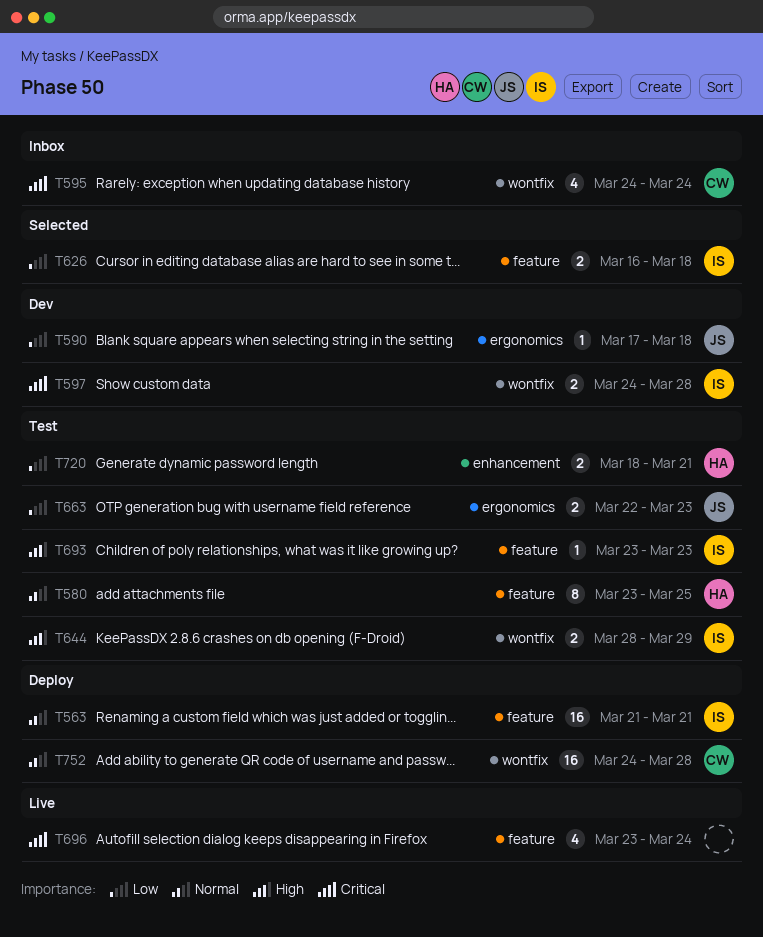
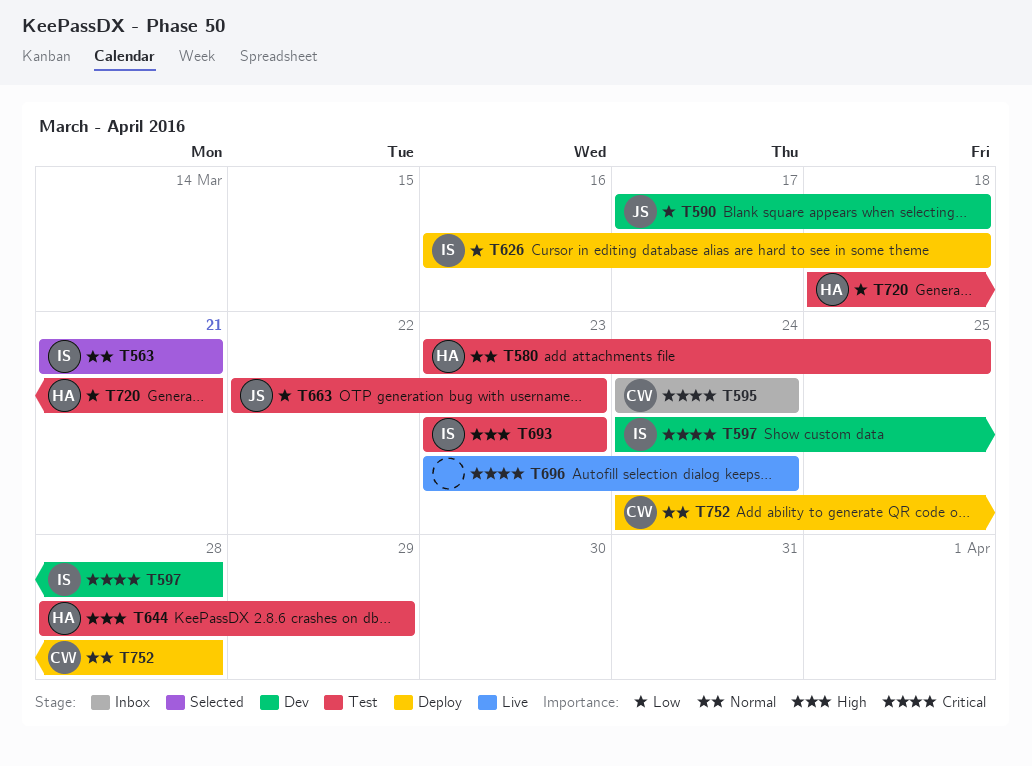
T563, status: Deploy -> Selected
T626, status: Selected -> Deploy
T644, owner: IS -> HA

